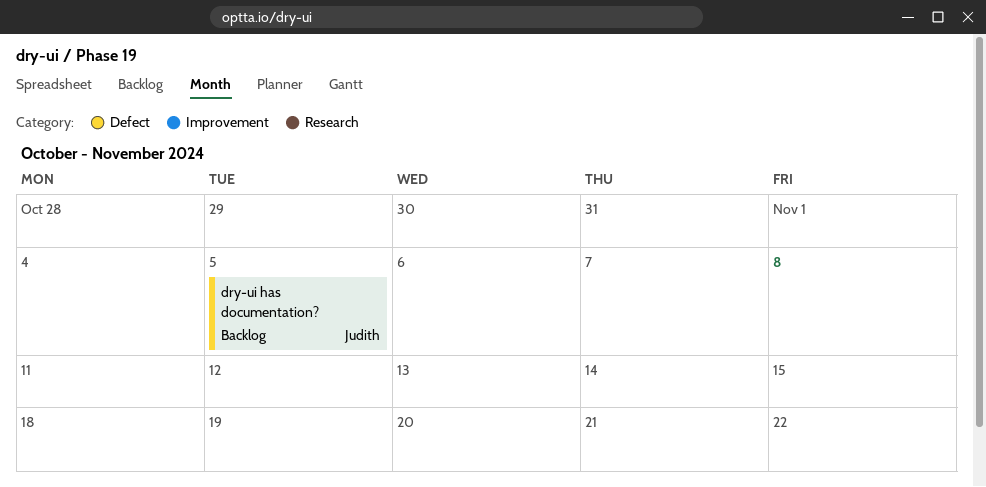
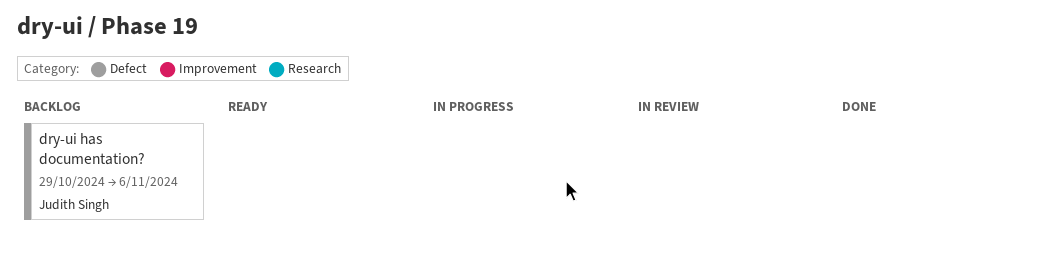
dry-ui has documentation?, due: Nov 5 -> Nov 6

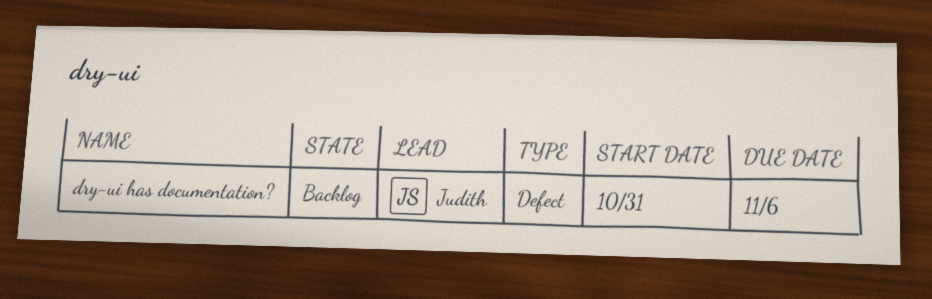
dry-ui has documentation?, start: Oct 29 -> Oct 31

